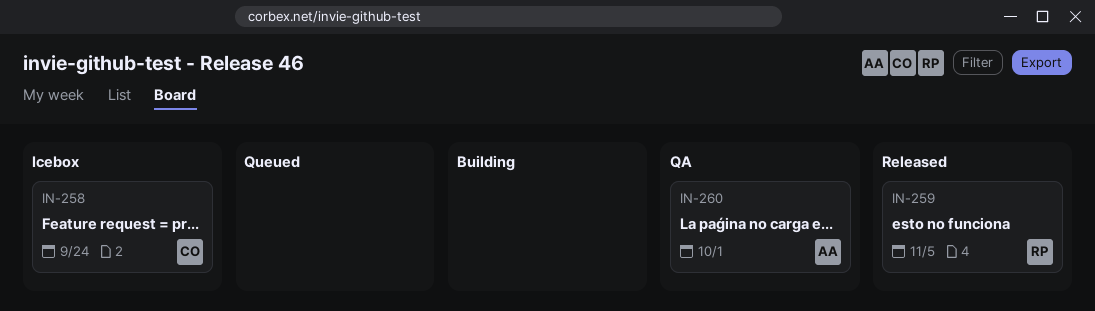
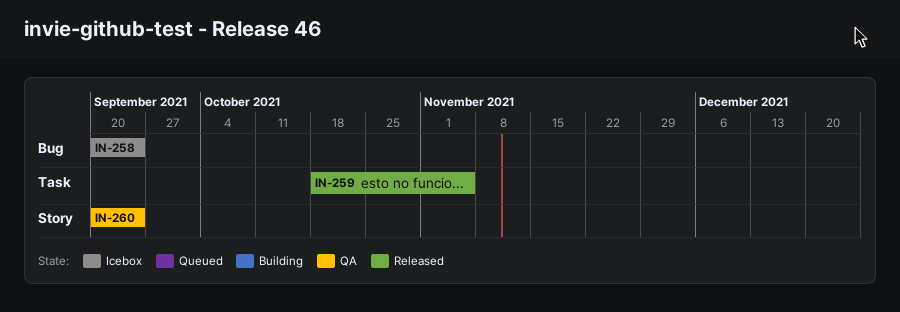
IN-260, due: Oct 1 -> Sep 24

